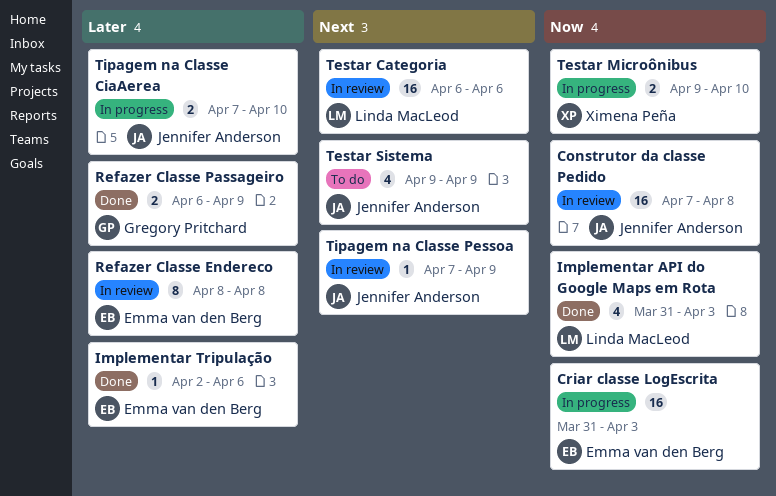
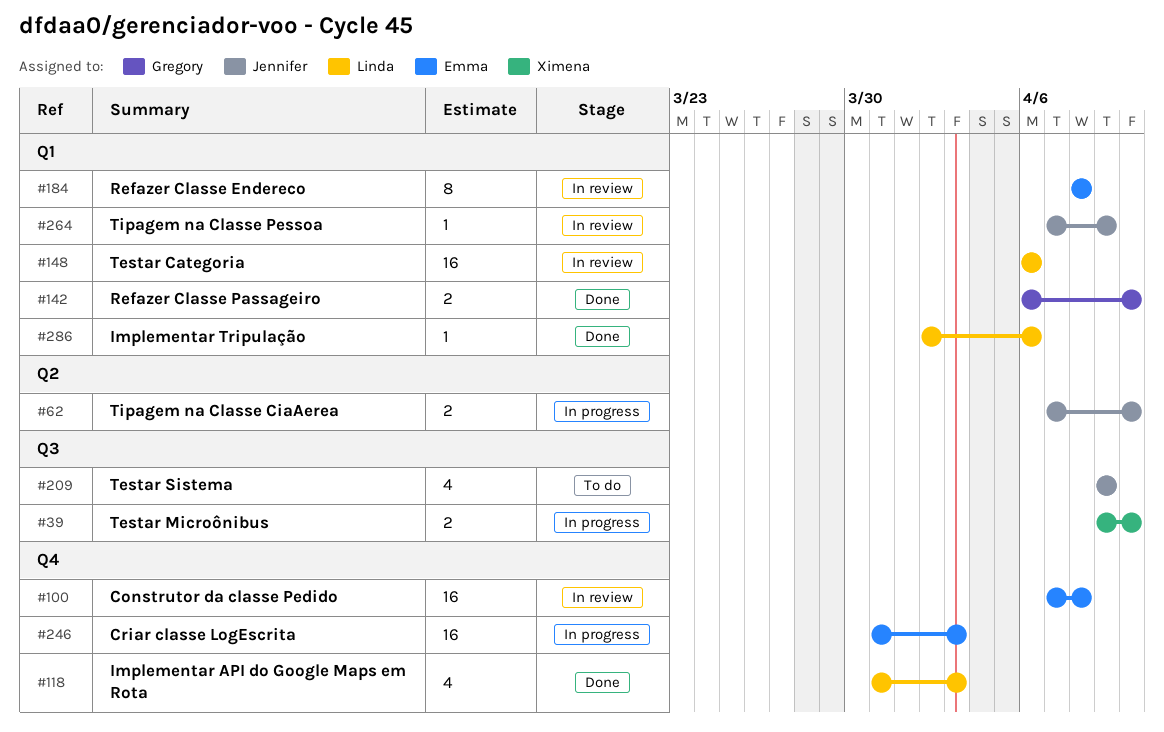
Construtor da classe Pedido, owner: Jennifer Anderson -> Emma van den Berg
Implementar Tripulação, owner: Emma van den Berg -> Linda MacLeod
Refazer Classe Passageiro, due: Apr 9 -> Apr 10

